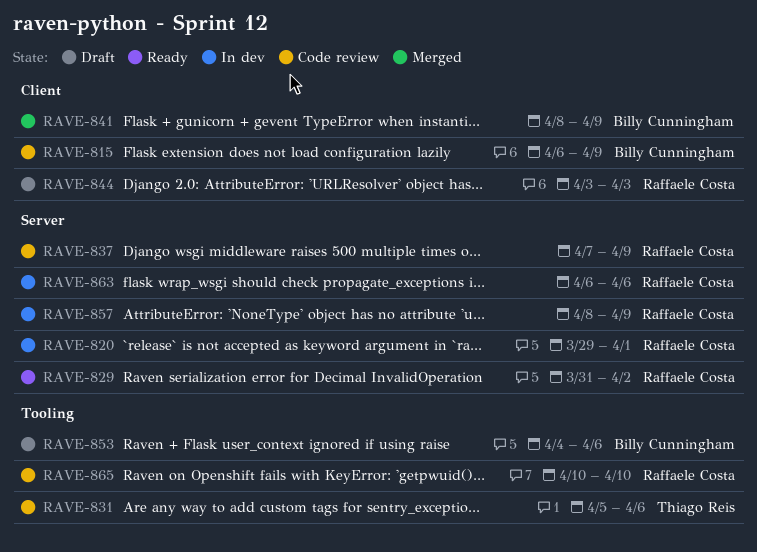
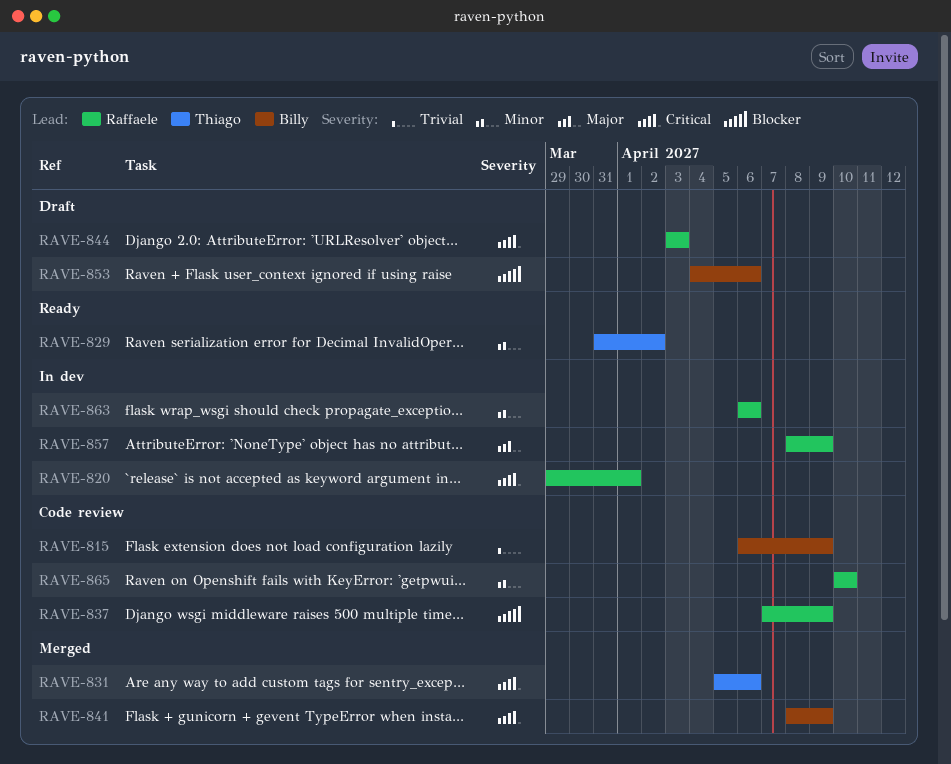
RAVE-829, owner: Raffaele Costa -> Thiago Reis
RAVE-831, status: Code review -> Merged

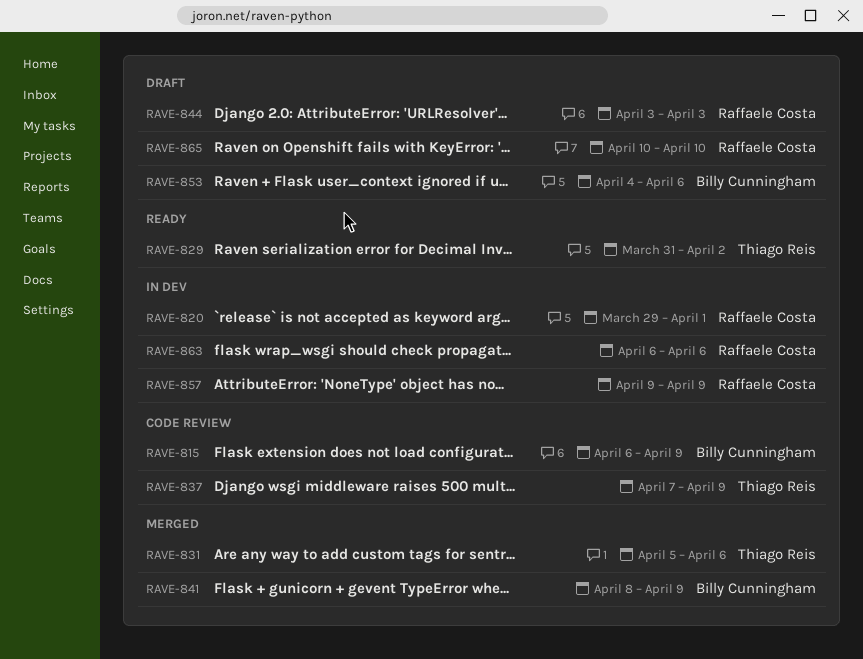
RAVE-837, owner: Raffaele Costa -> Thiago Reis
RAVE-857, start: Apr 8 -> Apr 9
RAVE-865, status: Code review -> Draft

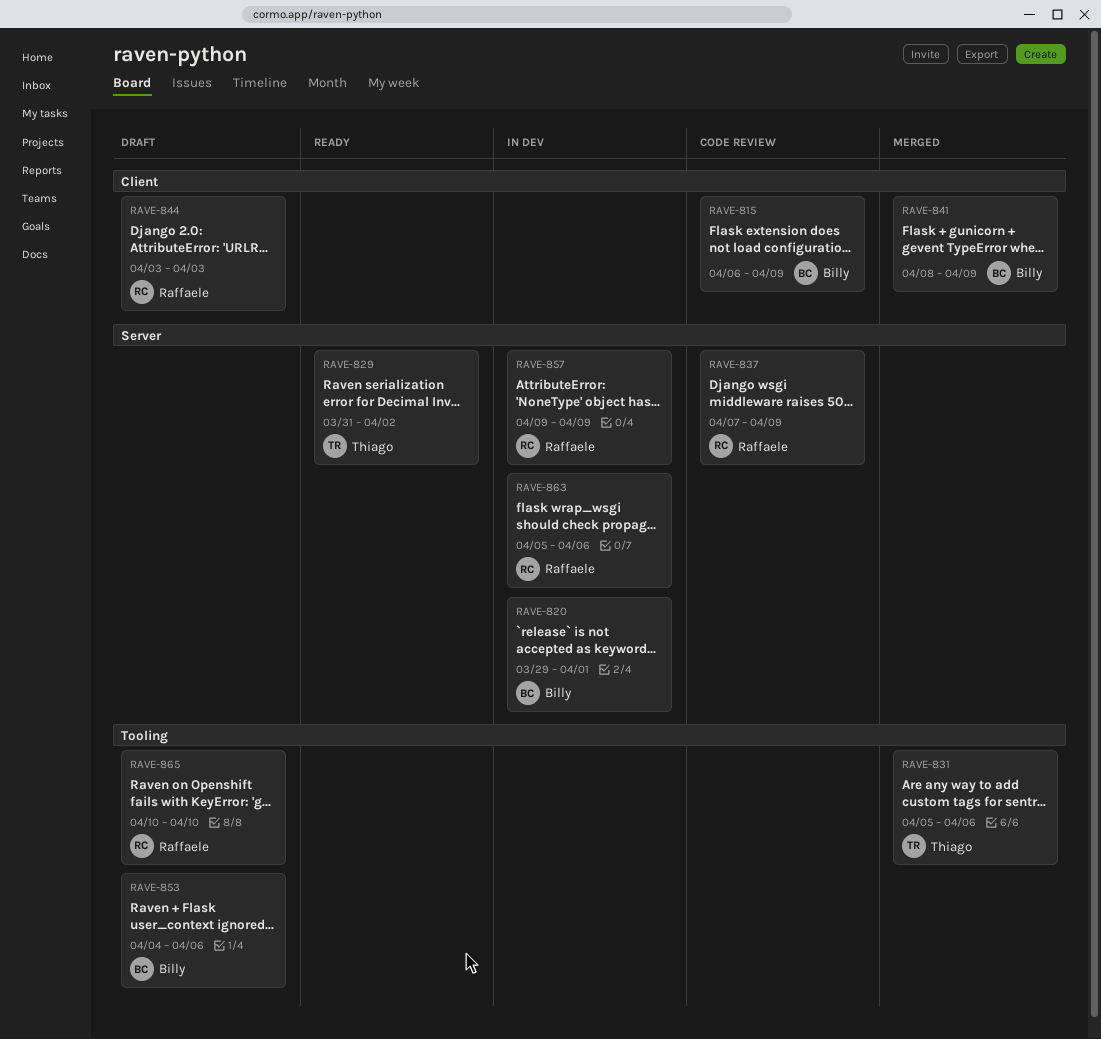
RAVE-820, owner: Raffaele Costa -> Billy Cunningham
RAVE-837, owner: Thiago Reis -> Raffaele Costa
RAVE-863, start: Apr 6 -> Apr 5

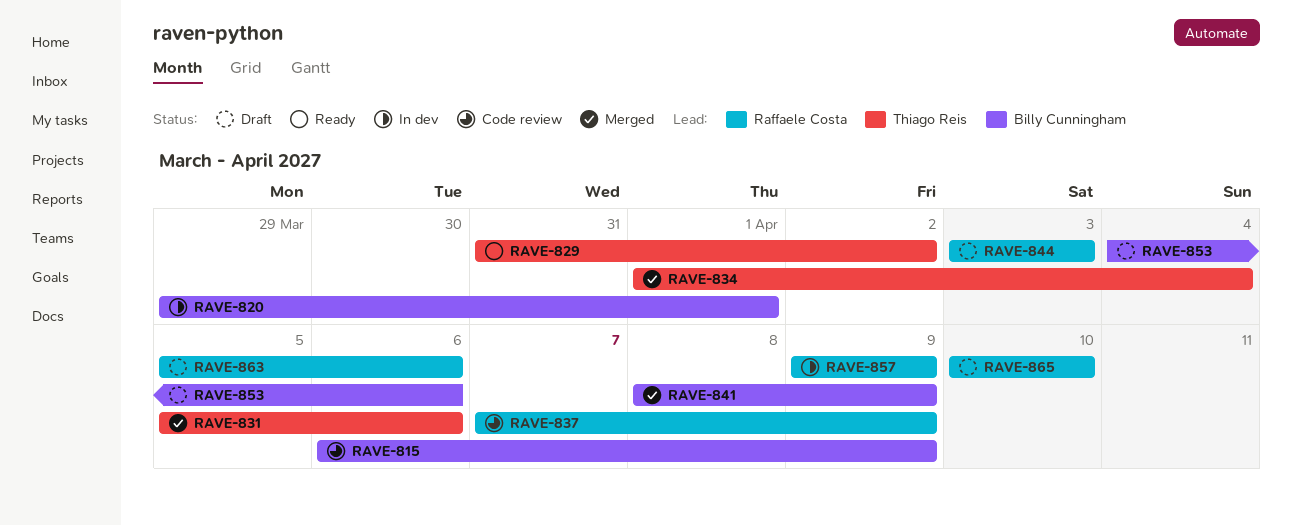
RAVE-834: none -> present
RAVE-863, status: In dev -> Draft

